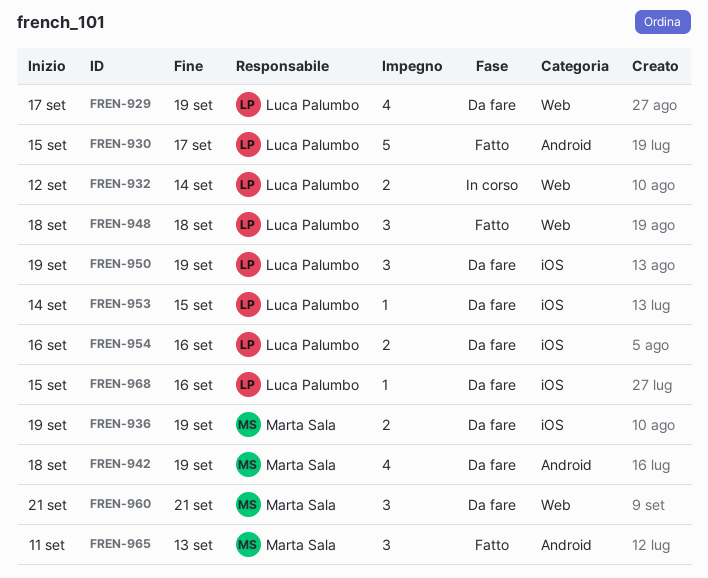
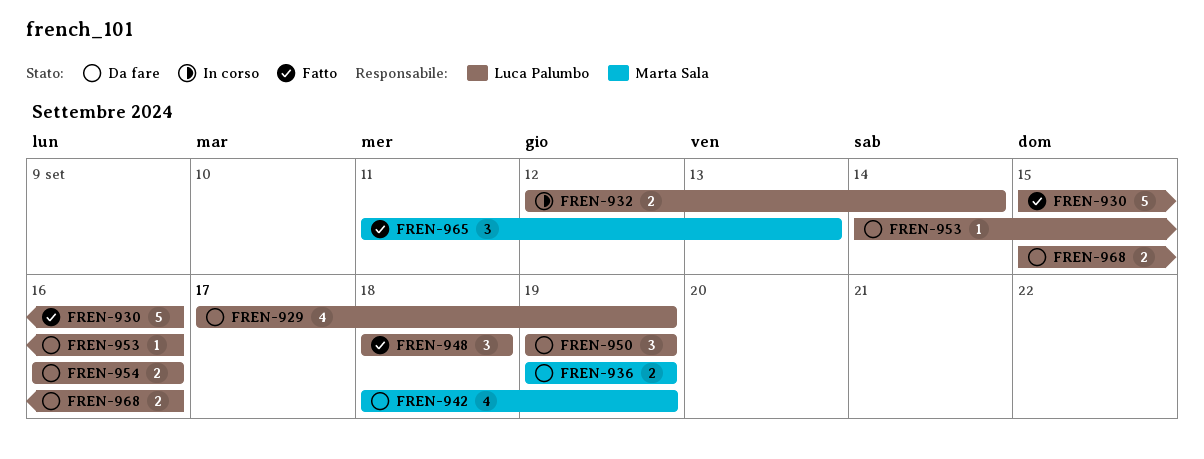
FREN-930, due: Sep 17 -> Sep 16
FREN-953, due: Sep 15 -> Sep 16
FREN-960: present -> none
FREN-968, estimate: 1 -> 2

